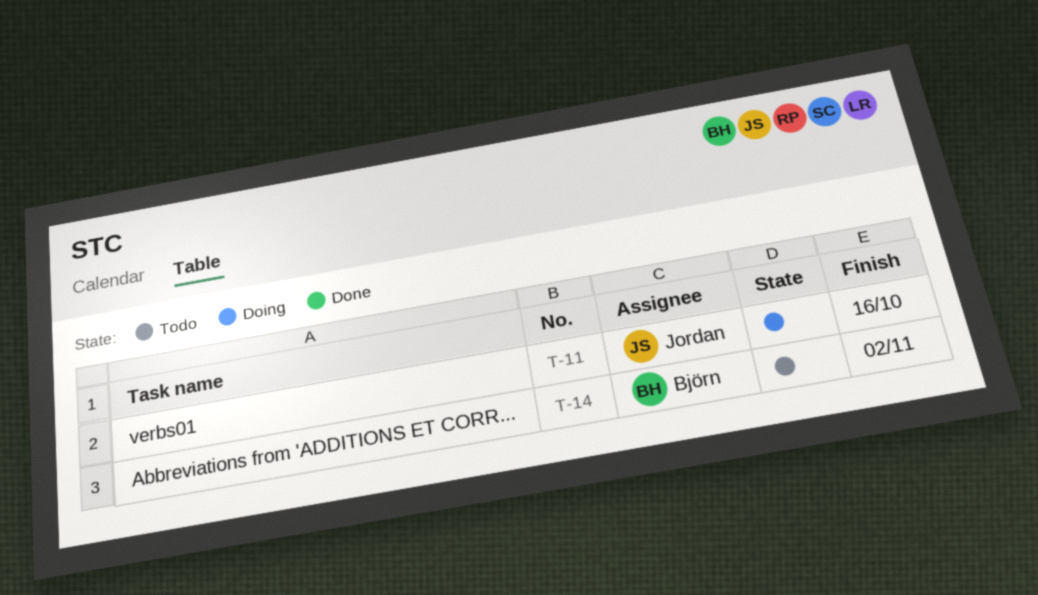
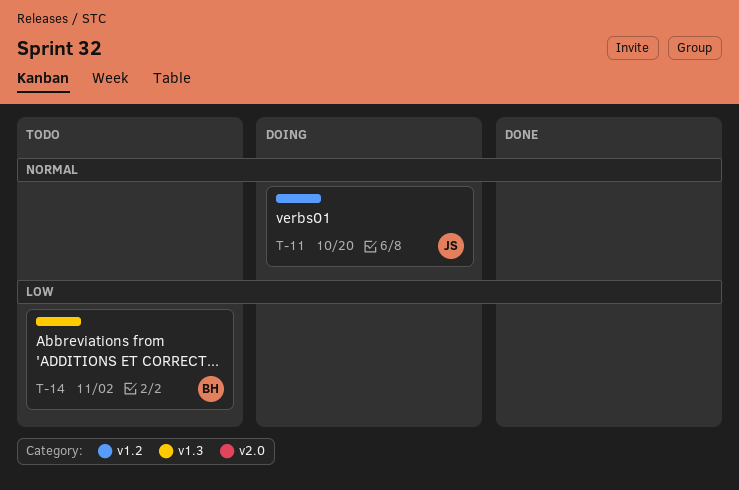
T-11, due: Oct 16 -> Oct 20

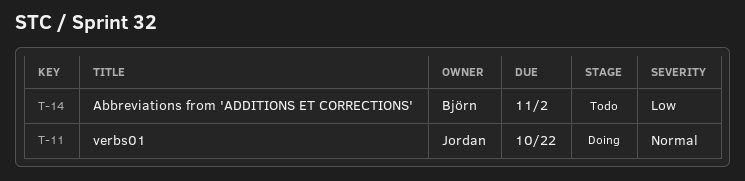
T-11, due: Oct 20 -> Oct 22

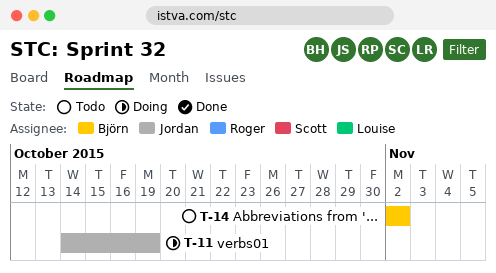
T-11, due: Oct 22 -> Oct 19

